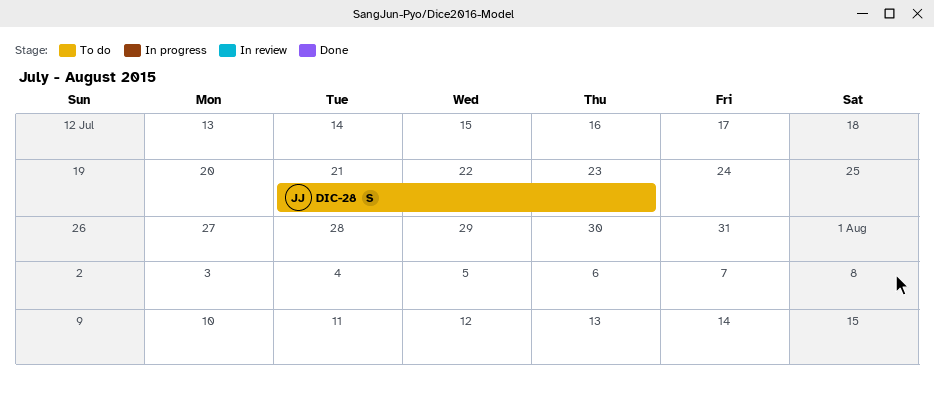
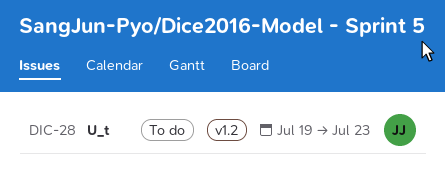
DIC-28, start: Jul 21 -> Jul 19

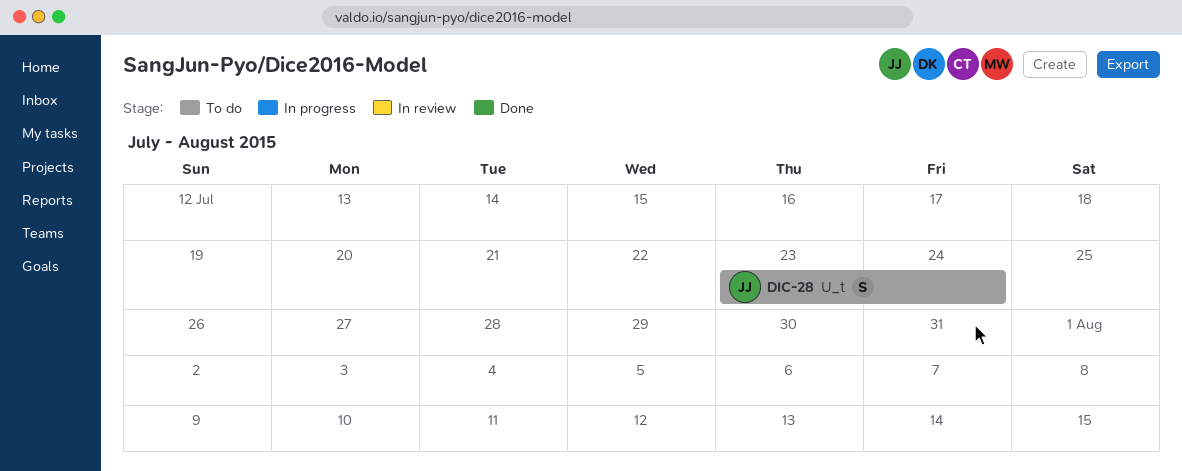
DIC-28, start: Jul 19 -> Jul 23
DIC-28, due: Jul 23 -> Jul 24

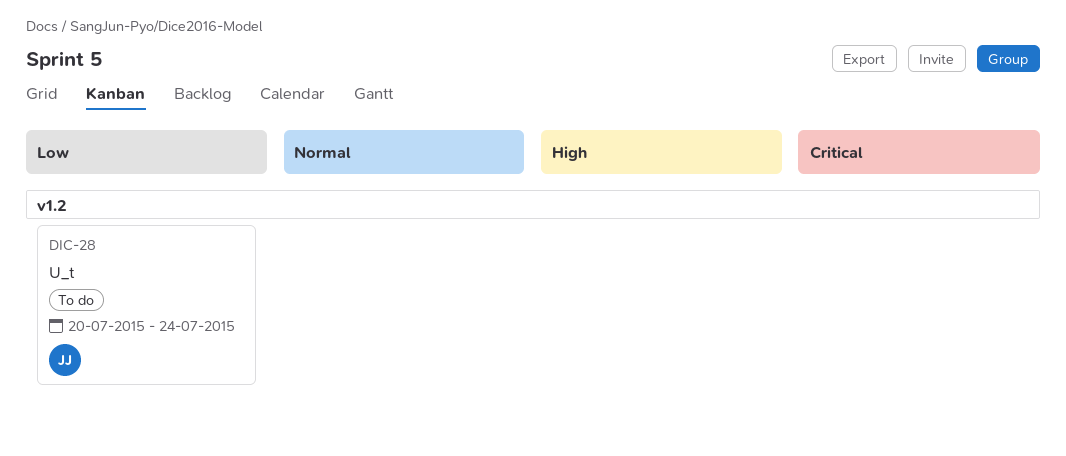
DIC-28, start: Jul 23 -> Jul 20

